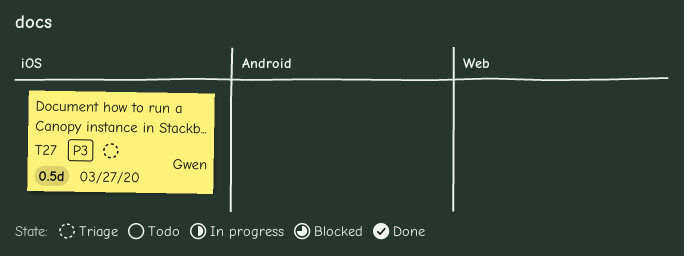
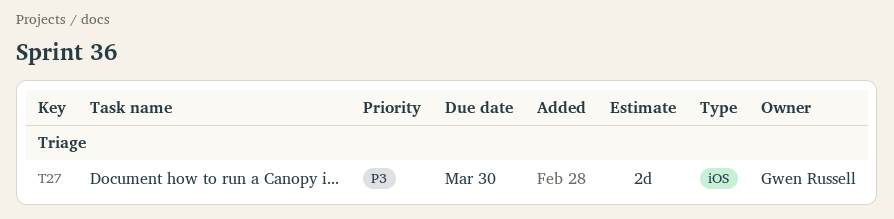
T27, estimate: 0.5d -> 2d
T27, due: Mar 27 -> Mar 30

